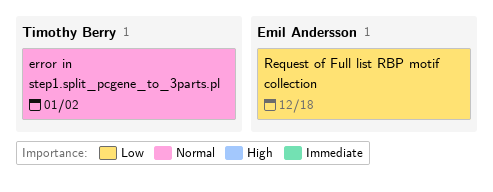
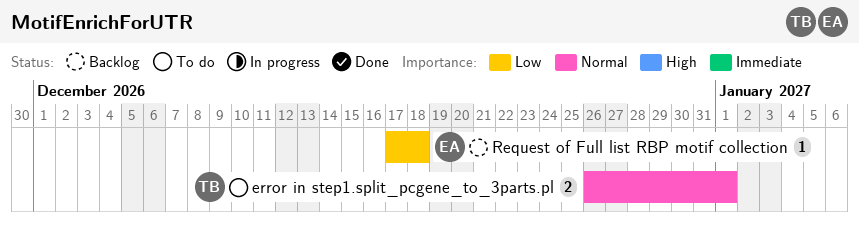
error in step1.split_pcgene_to_3parts.pl, due: Jan 2 -> Jan 1

